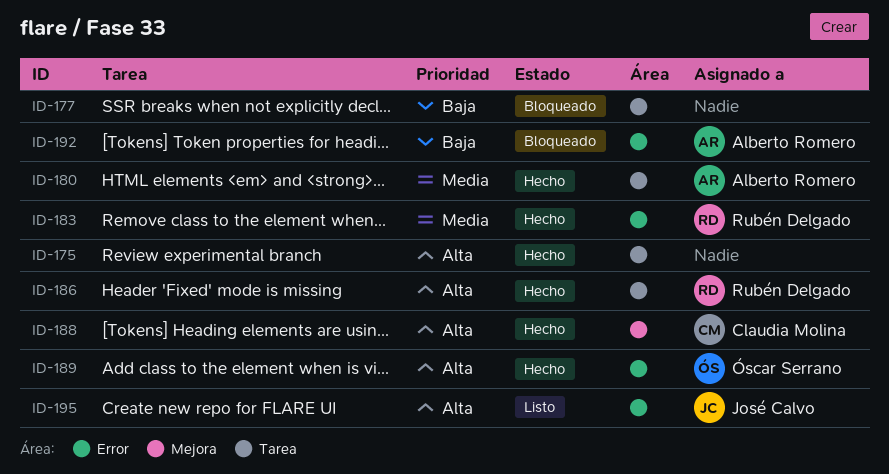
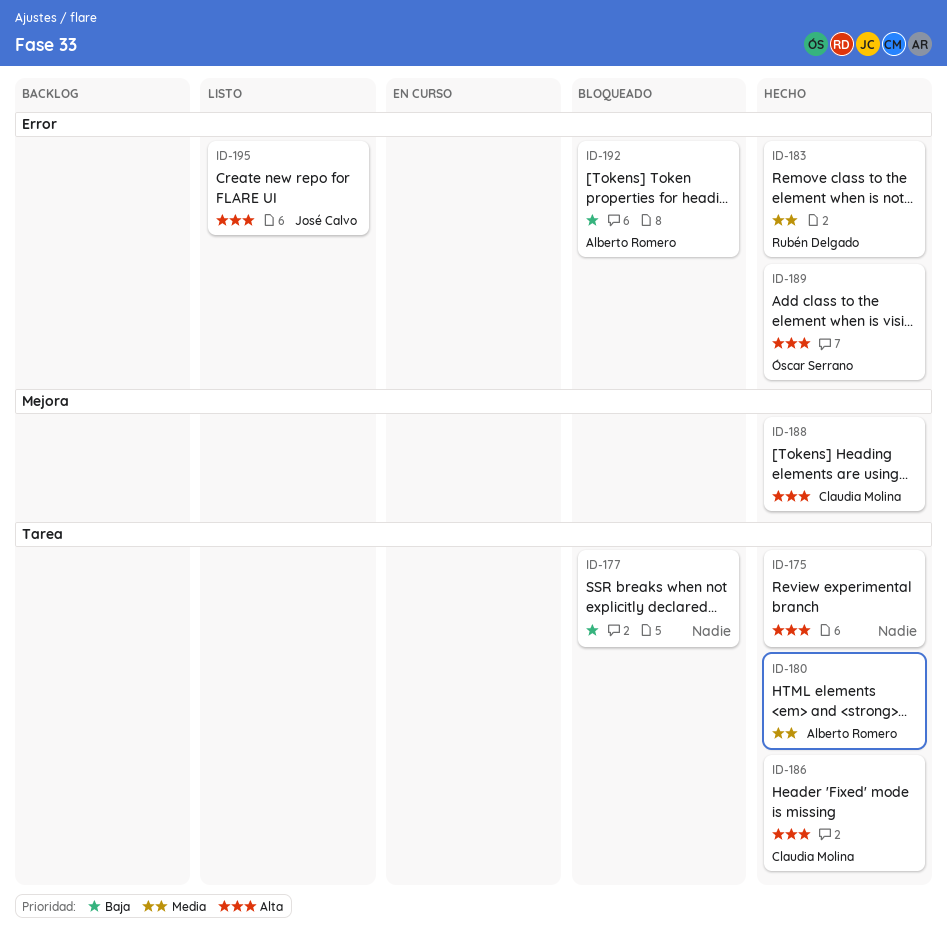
ID-186, owner: Rubén Delgado -> Claudia Molina

